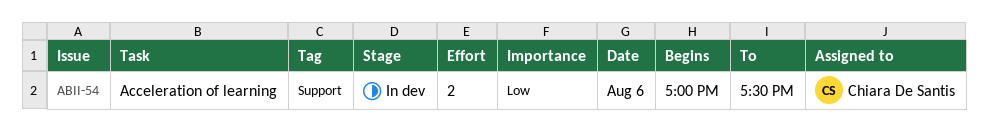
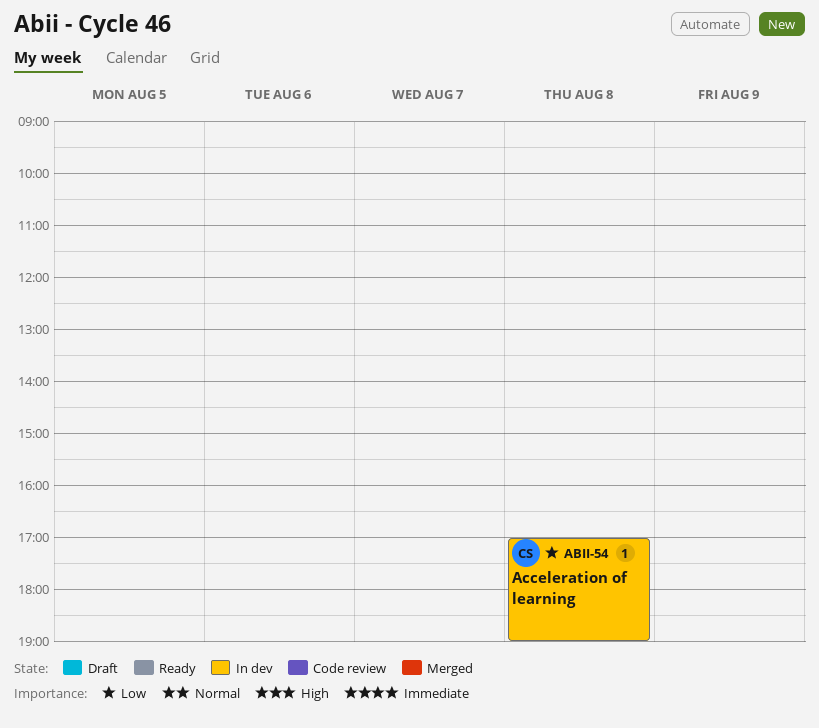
ABII-54, estimate: 2 -> 1
ABII-54, day: Aug 6 -> Aug 8
ABII-54, ends: 17:30 -> 19:00

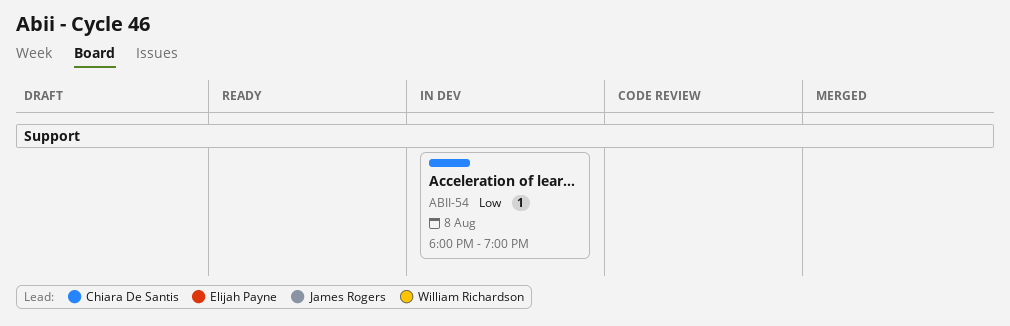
ABII-54, begins: 17:00 -> 18:00

